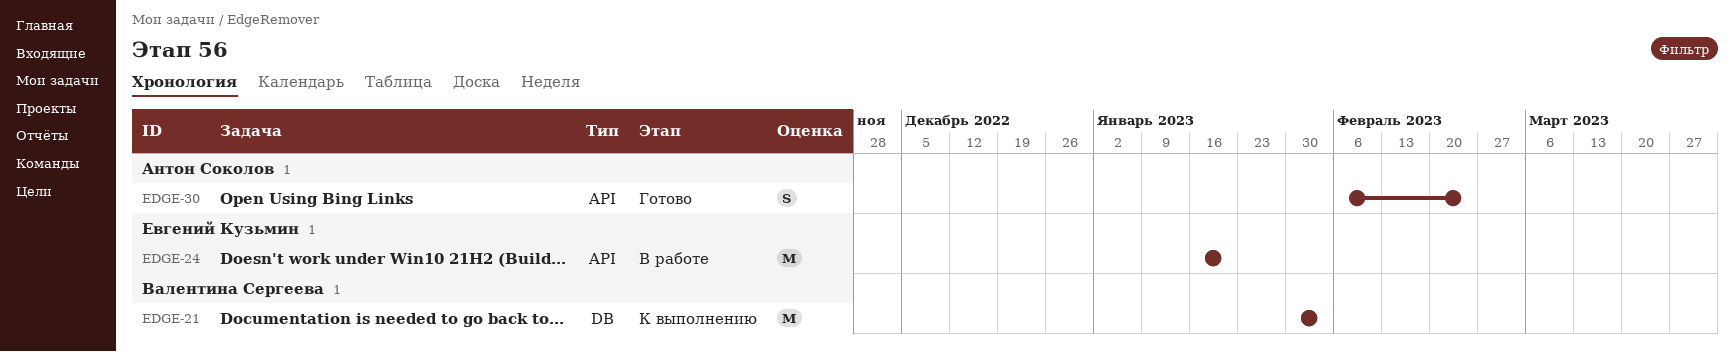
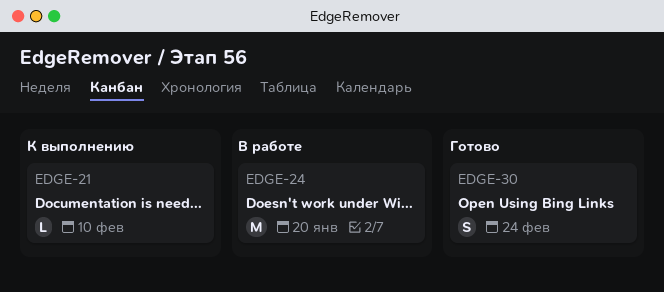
EDGE-21, estimate: M -> L
EDGE-21, due: Feb 3 -> Feb 10

